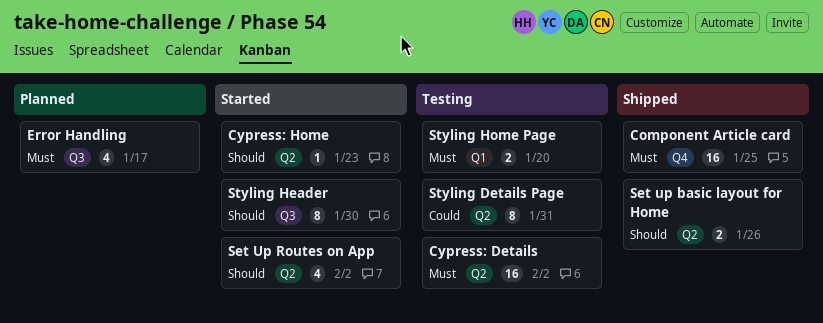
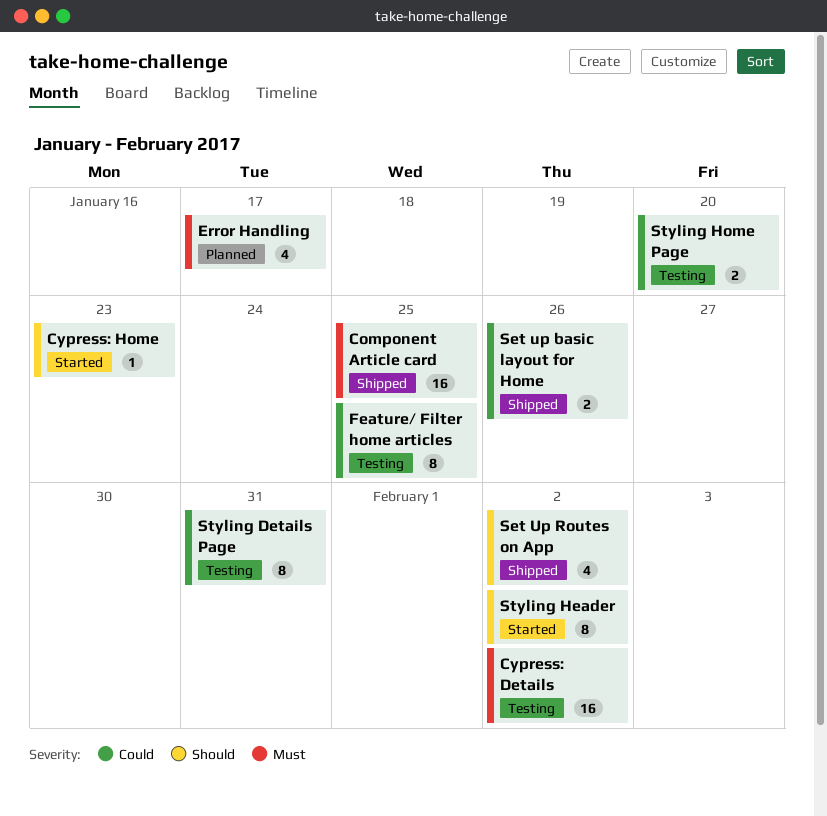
Feature/ Filter home articles: none -> present
Set up basic layout for Home, priority: Should -> Could
Set Up Routes on App, status: Started -> Shipped
Styling Header, due: Jan 30 -> Feb 2
Styling Home Page, priority: Must -> Could

